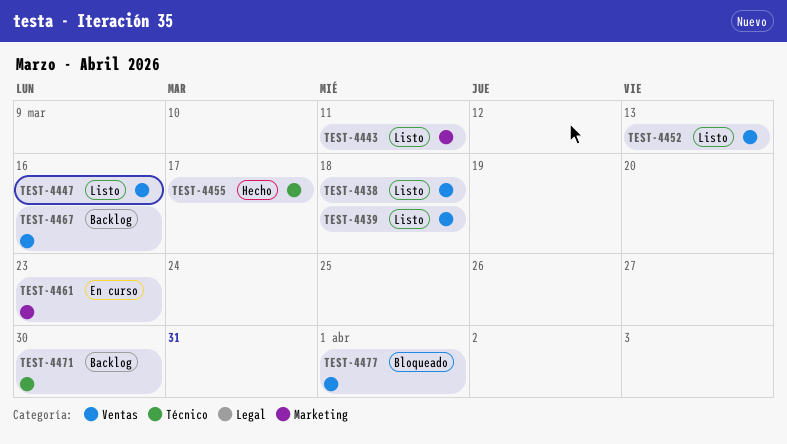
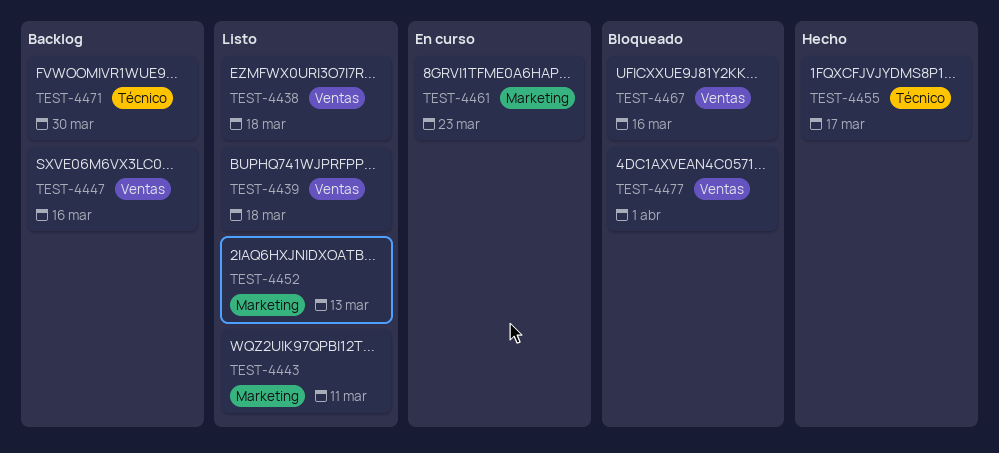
TEST-4447, status: Listo -> Backlog
TEST-4452, label: Ventas -> Marketing
TEST-4467, status: Backlog -> Bloqueado

